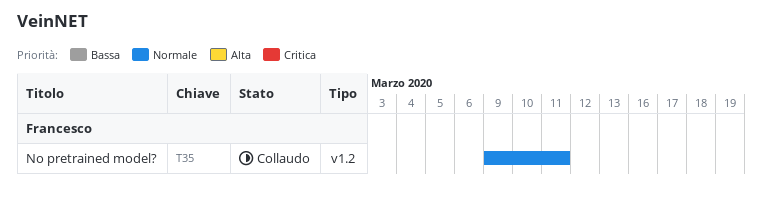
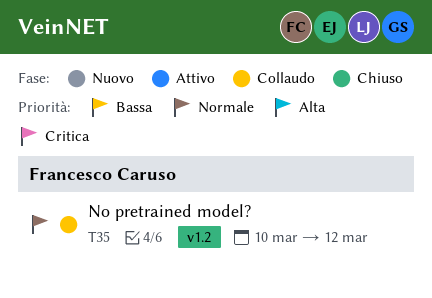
T35, start: Mar 9 -> Mar 10
T35, due: Mar 11 -> Mar 12

